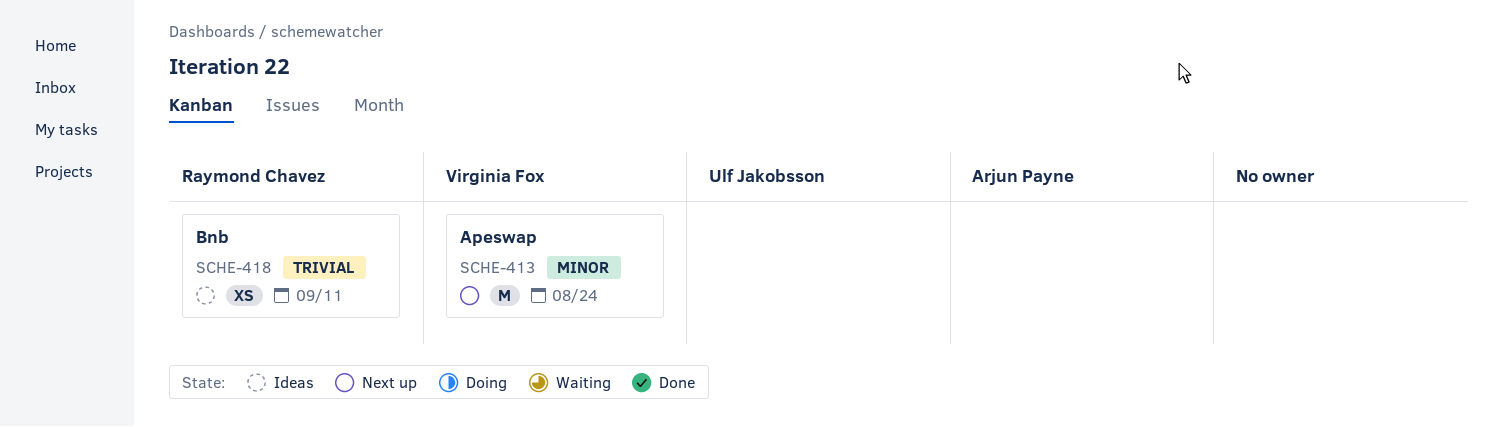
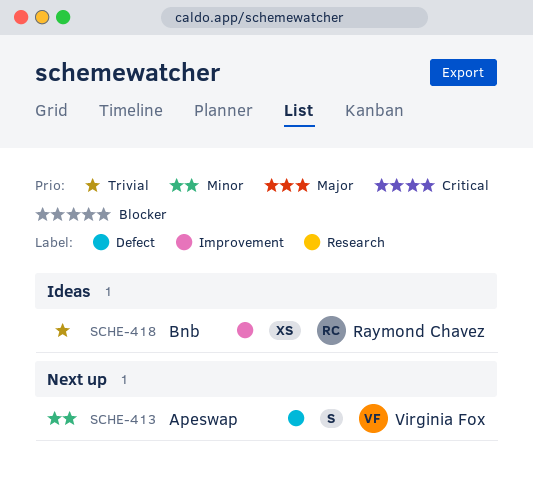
SCHE-413, estimate: M -> S

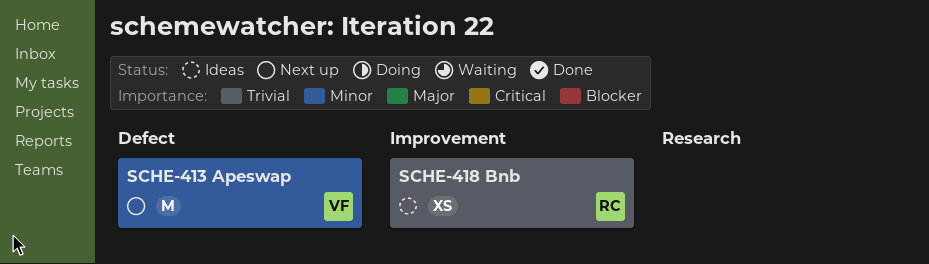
SCHE-413, estimate: S -> M

